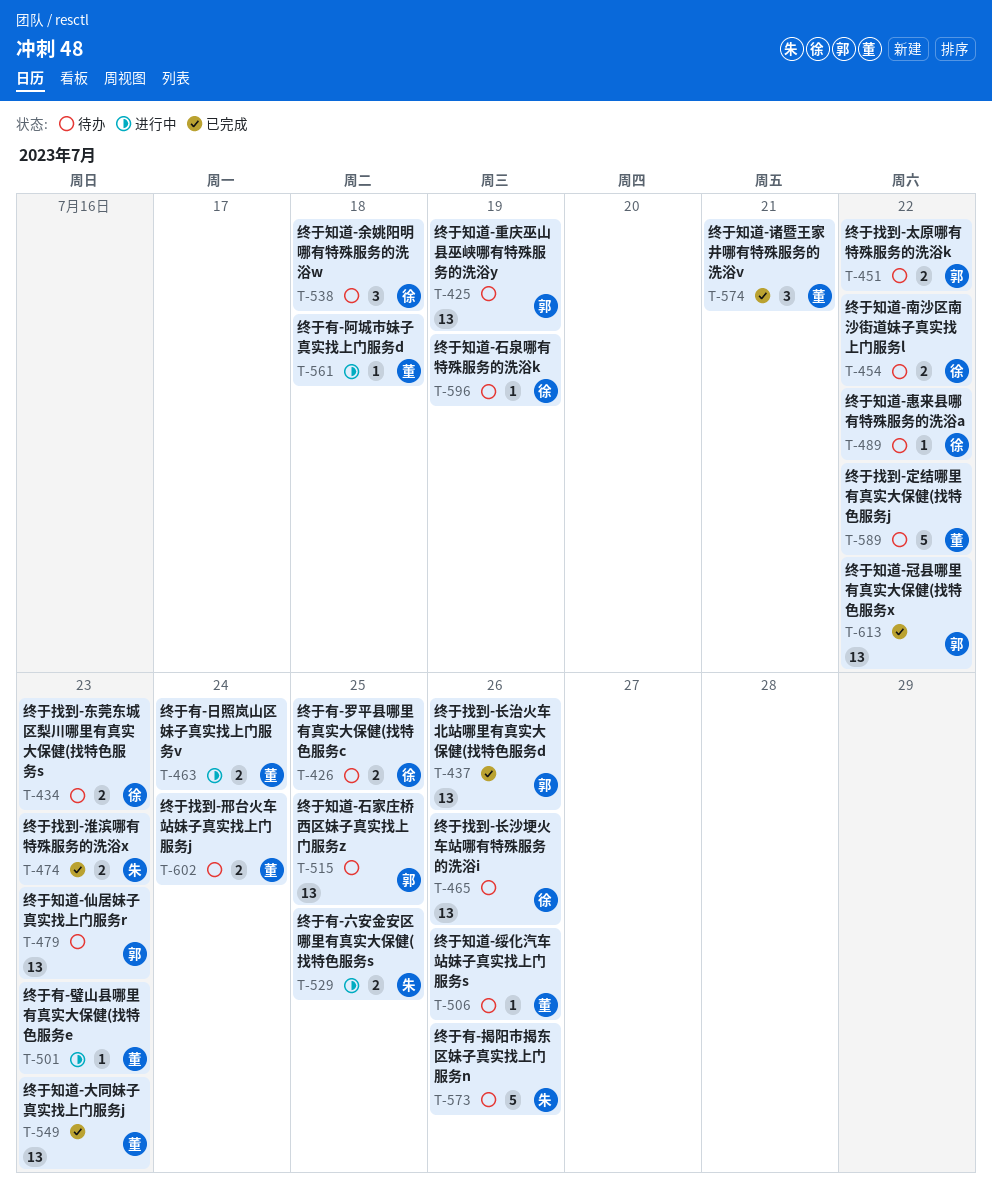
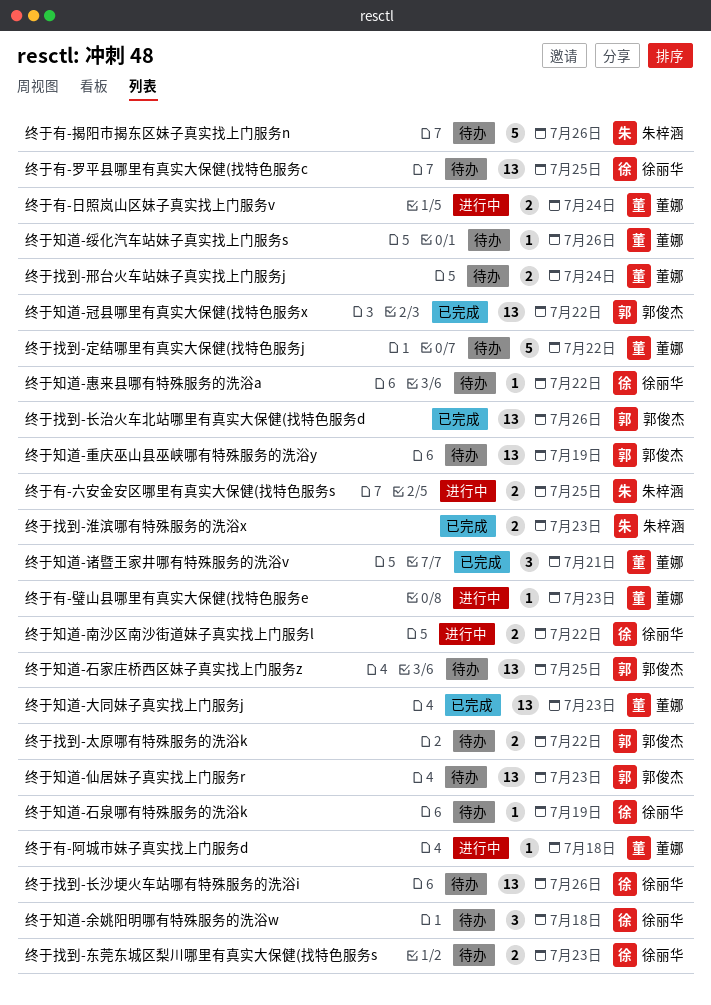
终于有-罗平县哪里有真实大保健(找特色服务c, estimate: 2 -> 13
终于知道-南沙区南沙街道妹子真实找上门服务l, status: 待办 -> 进行中

